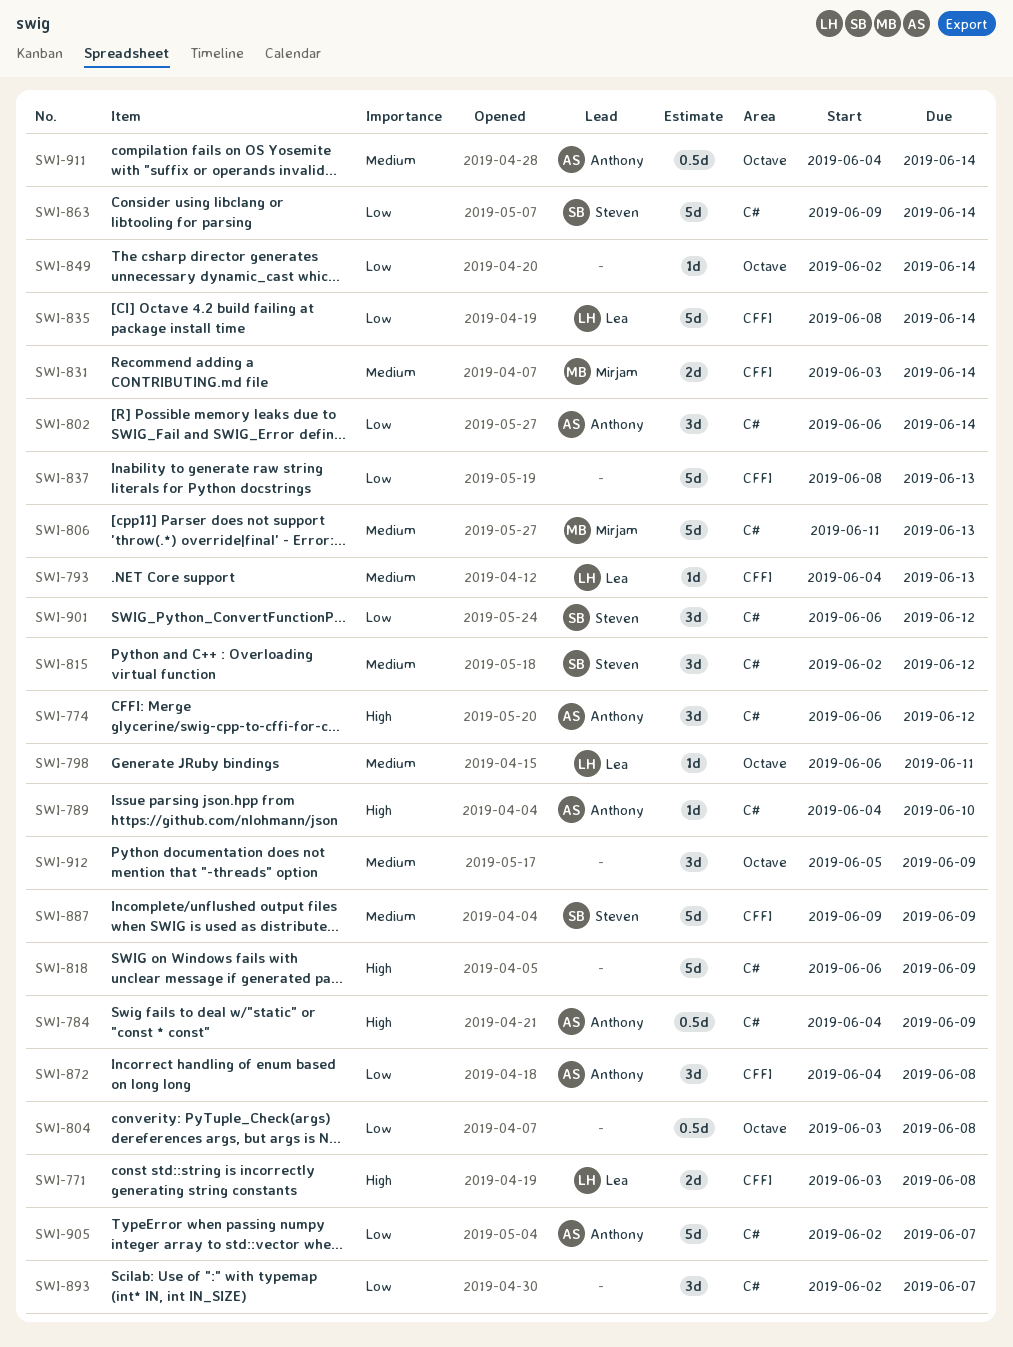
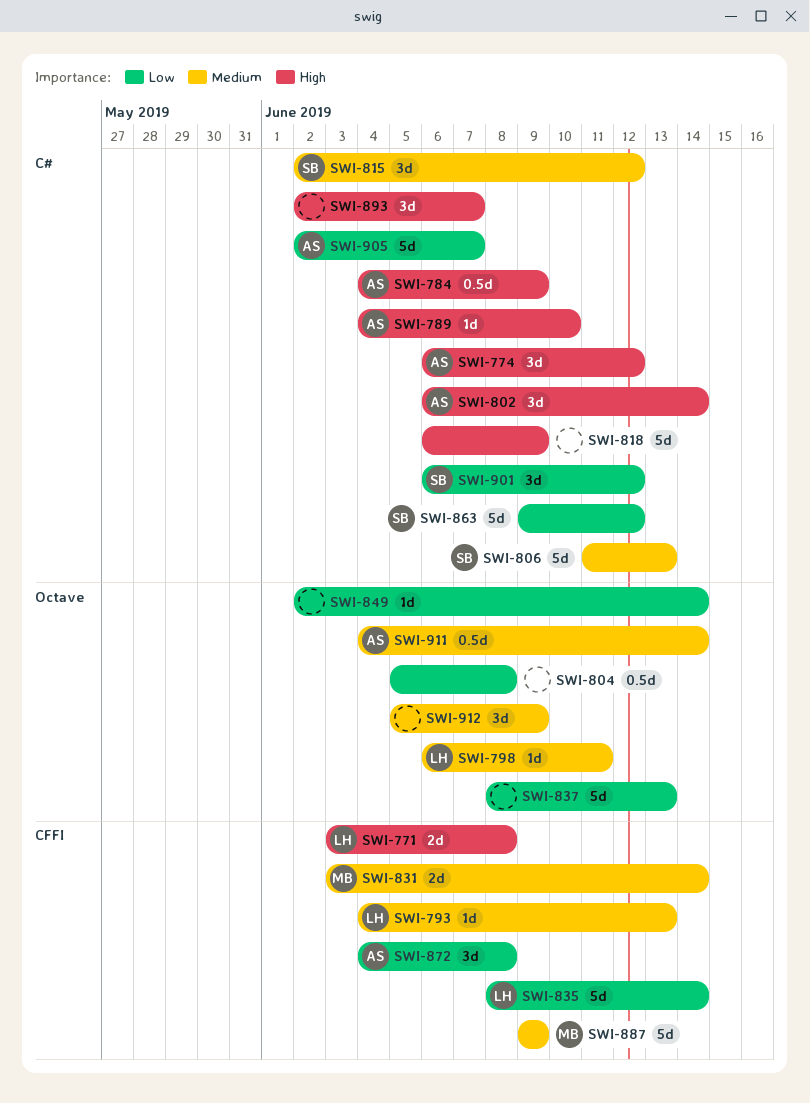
SWI-802, priority: Low -> High
SWI-804, start: Jun 3 -> Jun 5
SWI-806, owner: Mirjam -> Steven
SWI-837, label: CFFI -> Octave
SWI-863, due: Jun 14 -> Jun 12
SWI-887, owner: Steven -> Mirjam
SWI-893, priority: Low -> High

